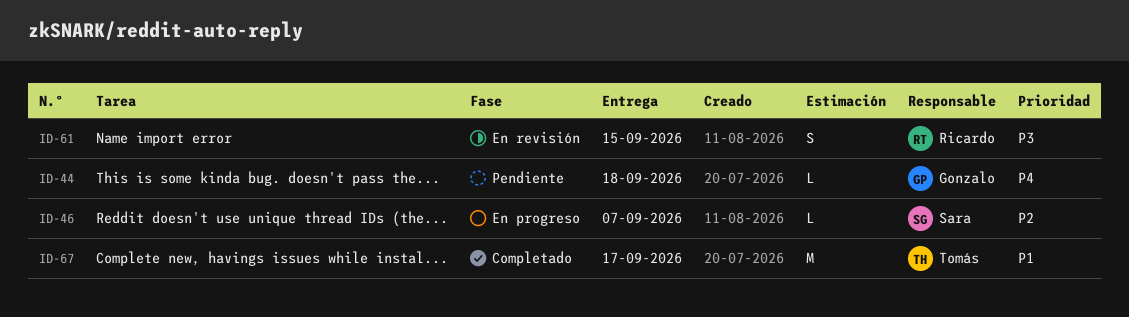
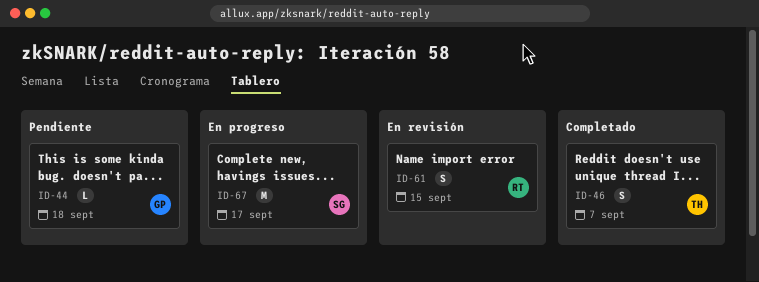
ID-46, status: En progreso -> Completado
ID-46, owner: Sara -> Tomás
ID-46, estimate: L -> S
ID-67, status: Completado -> En progreso
ID-67, owner: Tomás -> Sara

